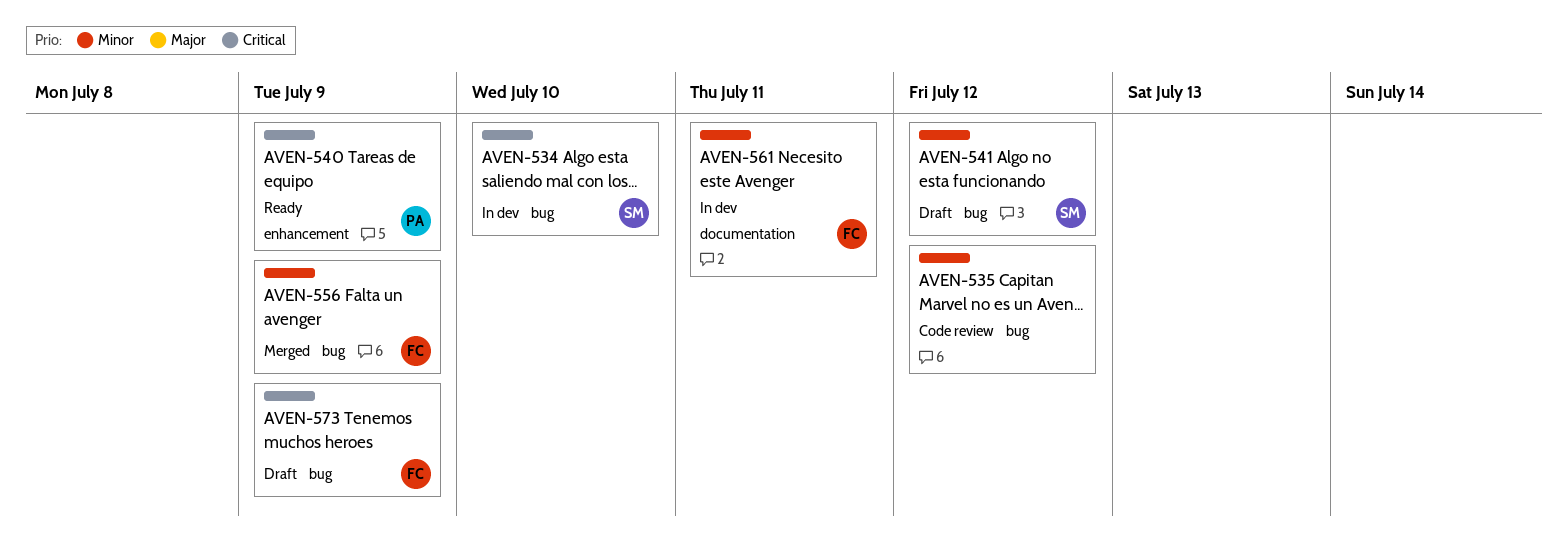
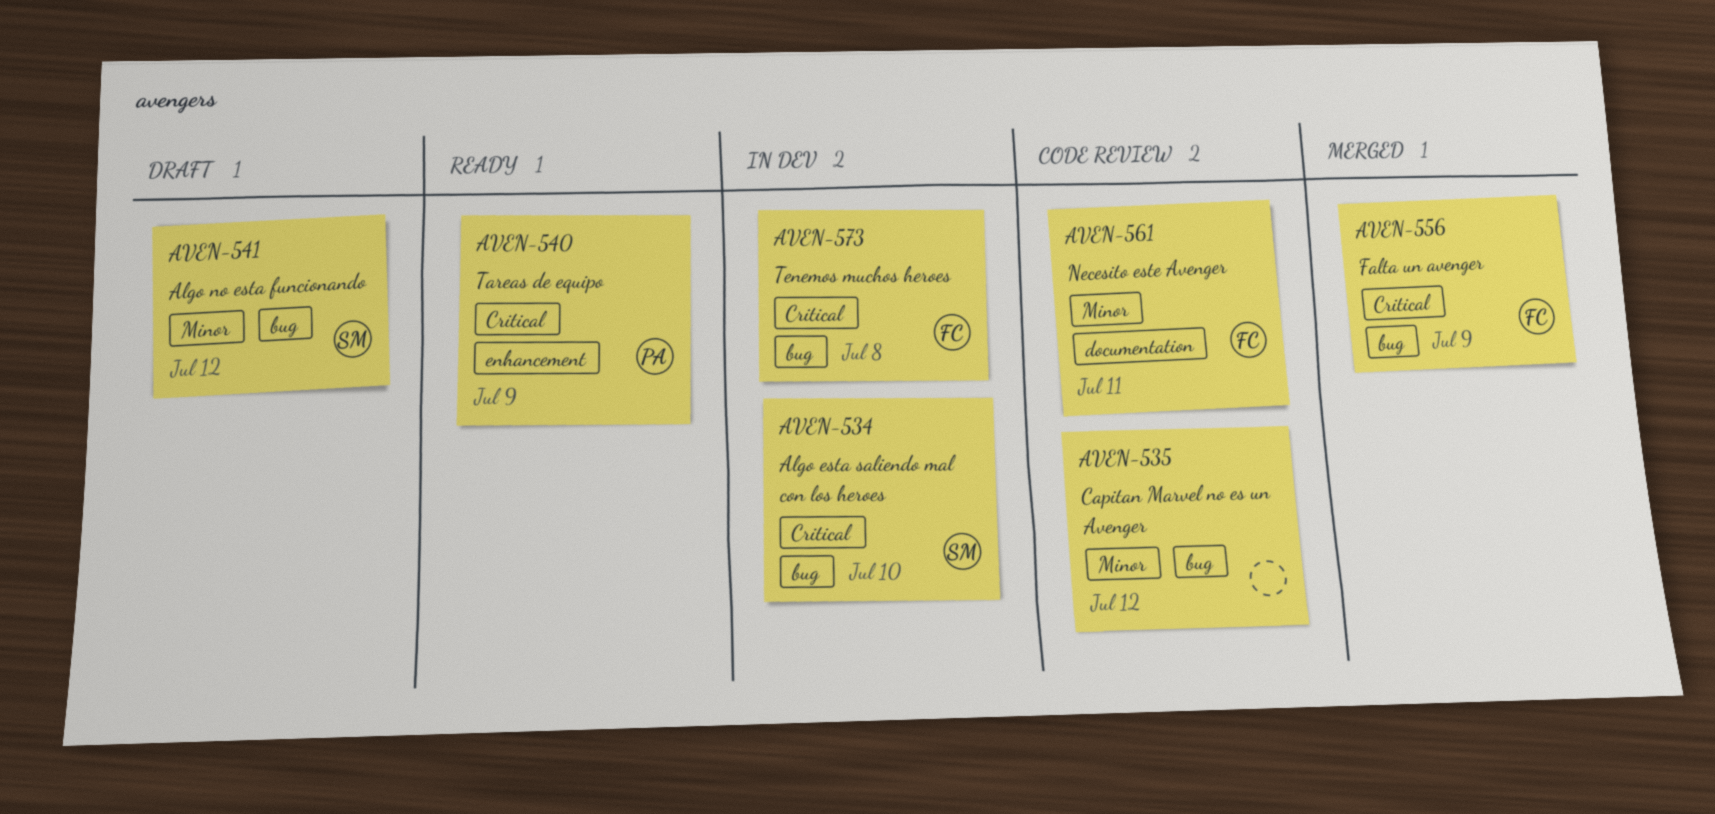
AVEN-556, priority: Minor -> Critical
AVEN-561, status: In dev -> Code review
AVEN-573, status: Draft -> In dev
AVEN-573, due: Jul 9 -> Jul 8

